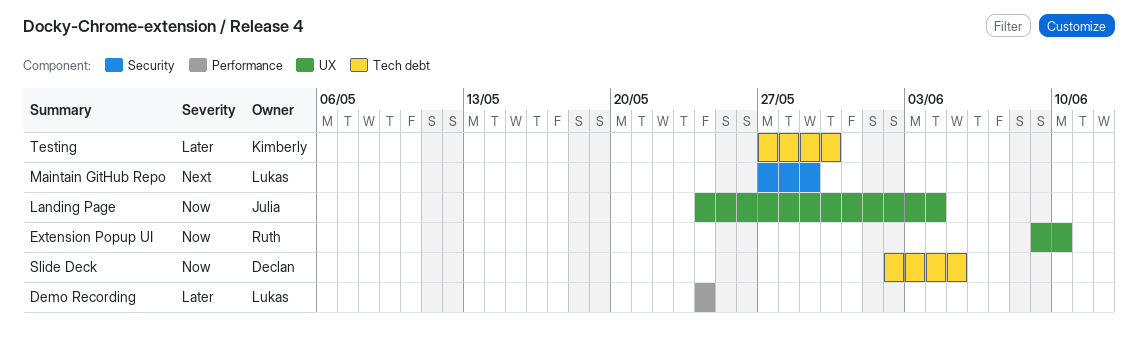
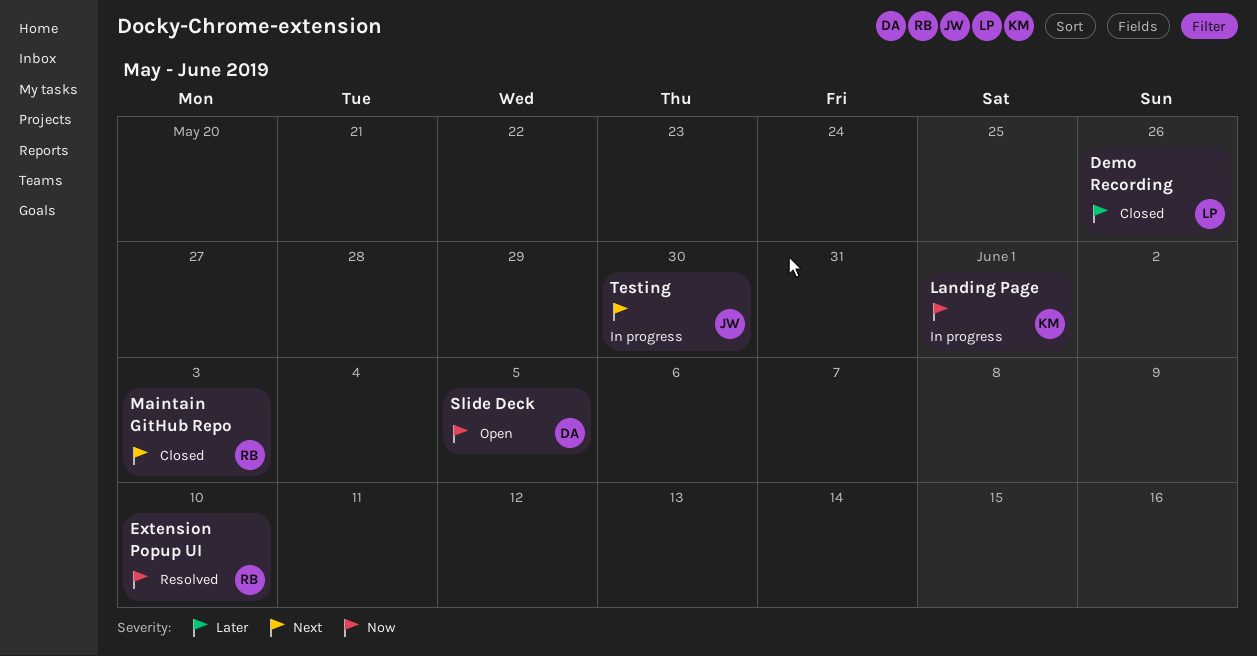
Demo Recording, due: May 24 -> May 26
Landing Page, owner: Julia -> Kimberly
Landing Page, due: Jun 4 -> Jun 1
Maintain GitHub Repo, owner: Lukas -> Ruth
Maintain GitHub Repo, due: May 29 -> Jun 3
Testing, owner: Kimberly -> Julia
Testing, priority: Later -> Next

